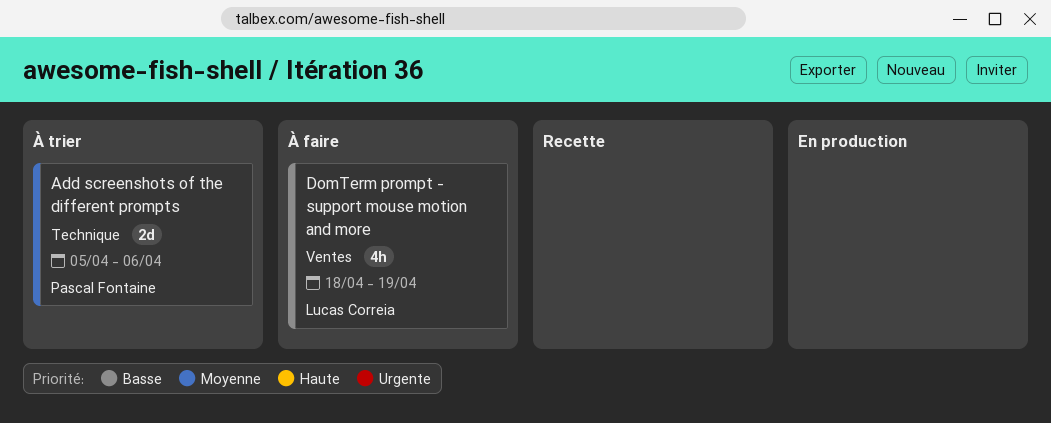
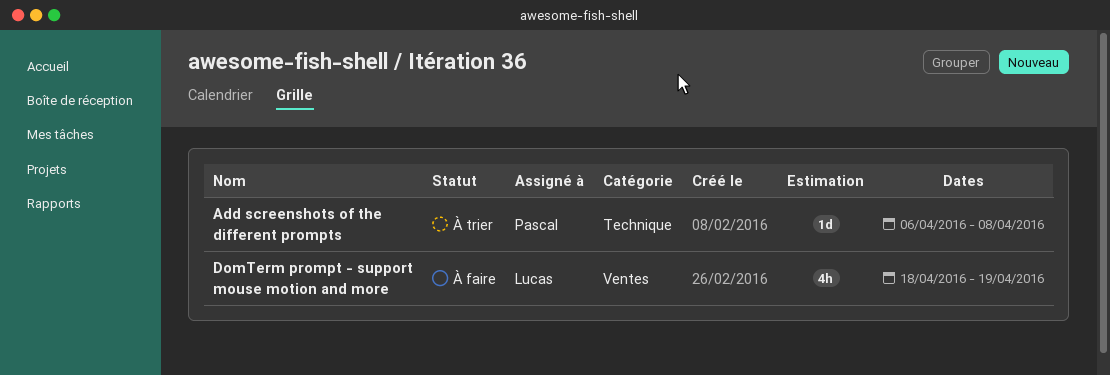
Add screenshots of the different prompts, estimate: 2d -> 1d
Add screenshots of the different prompts, start: Apr 5 -> Apr 6
Add screenshots of the different prompts, due: Apr 6 -> Apr 8

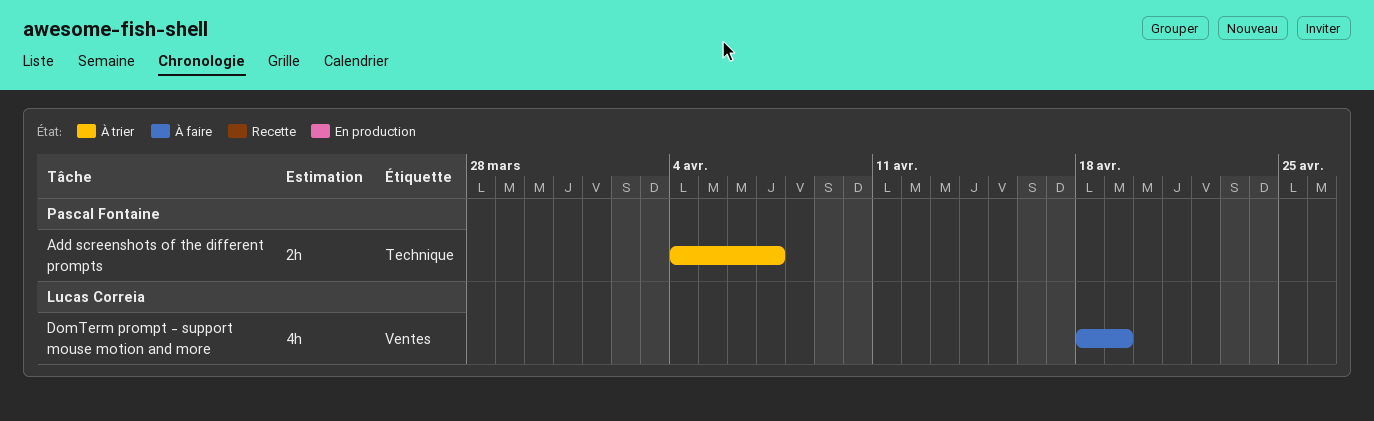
Add screenshots of the different prompts, estimate: 1d -> 2h
Add screenshots of the different prompts, start: Apr 6 -> Apr 4
Add screenshots of the different prompts, due: Apr 8 -> Apr 7

